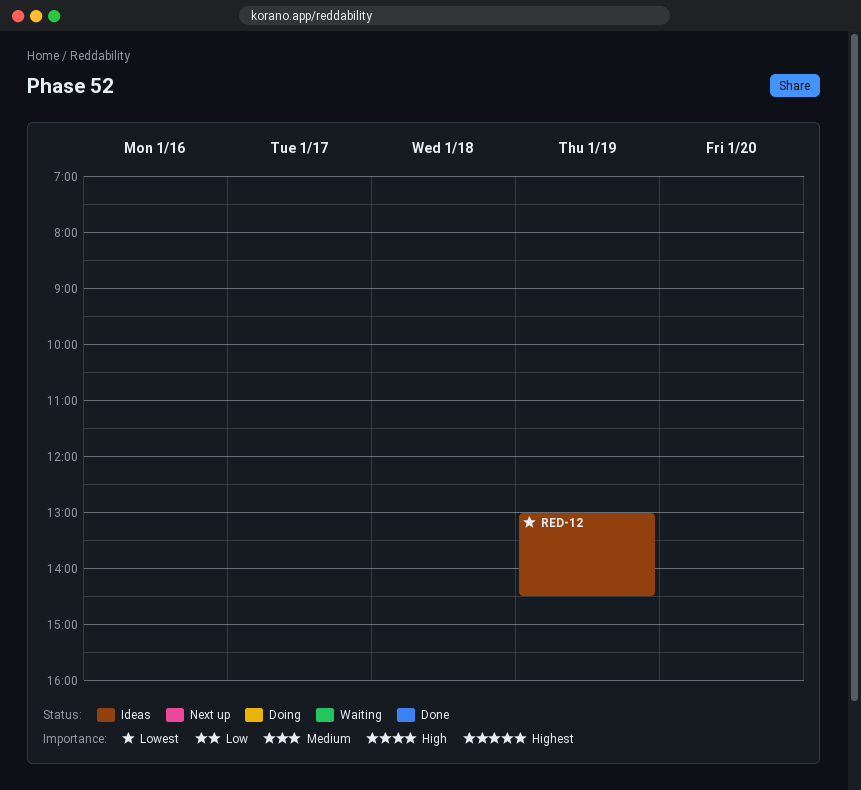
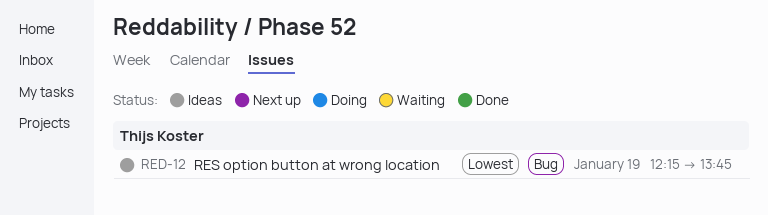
RED-12, begins: 13:00 -> 12:15
RED-12, ends: 14:30 -> 13:45

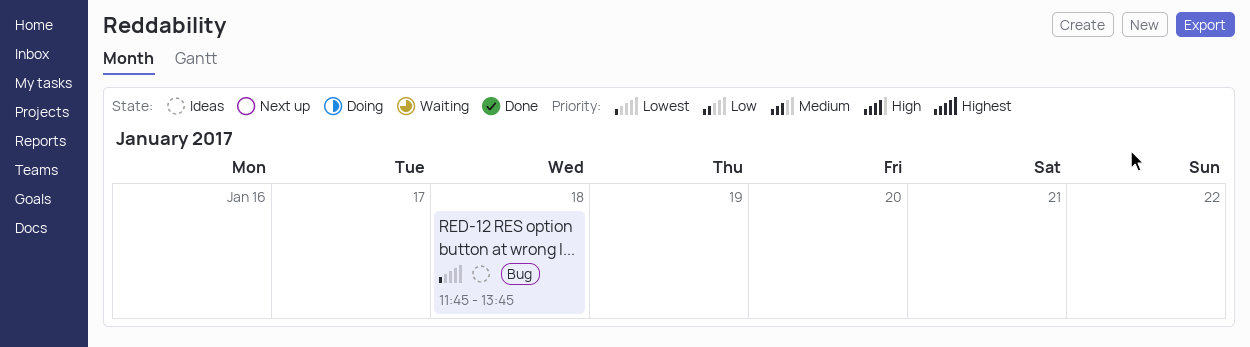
RED-12, day: Jan 19 -> Jan 18
RED-12, begins: 12:15 -> 11:45

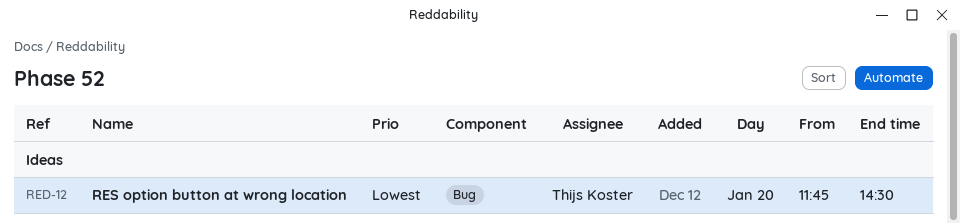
RED-12, day: Jan 18 -> Jan 20
RED-12, ends: 13:45 -> 14:30

